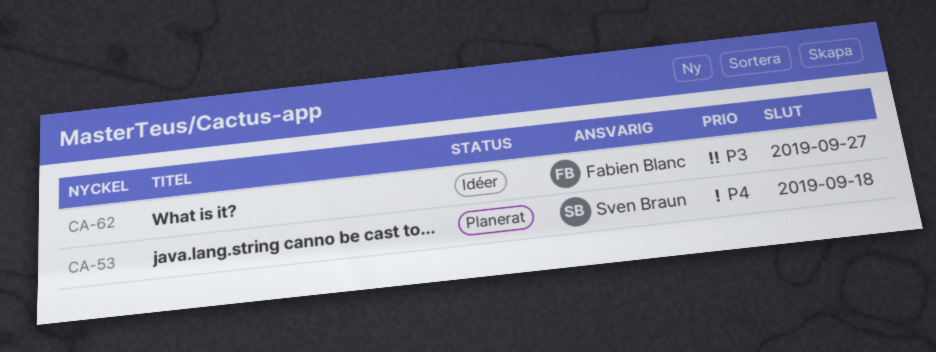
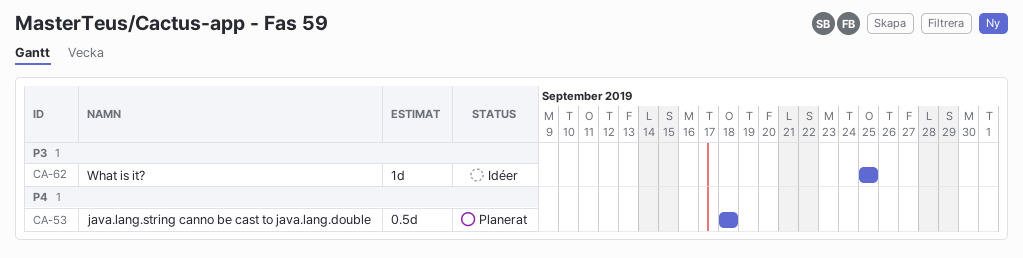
CA-62, due: Sep 27 -> Sep 25

